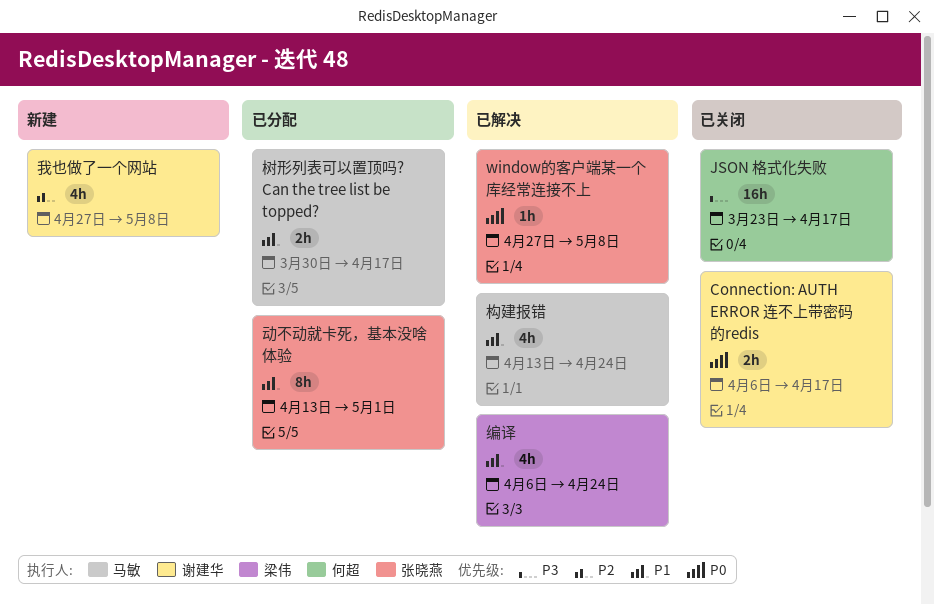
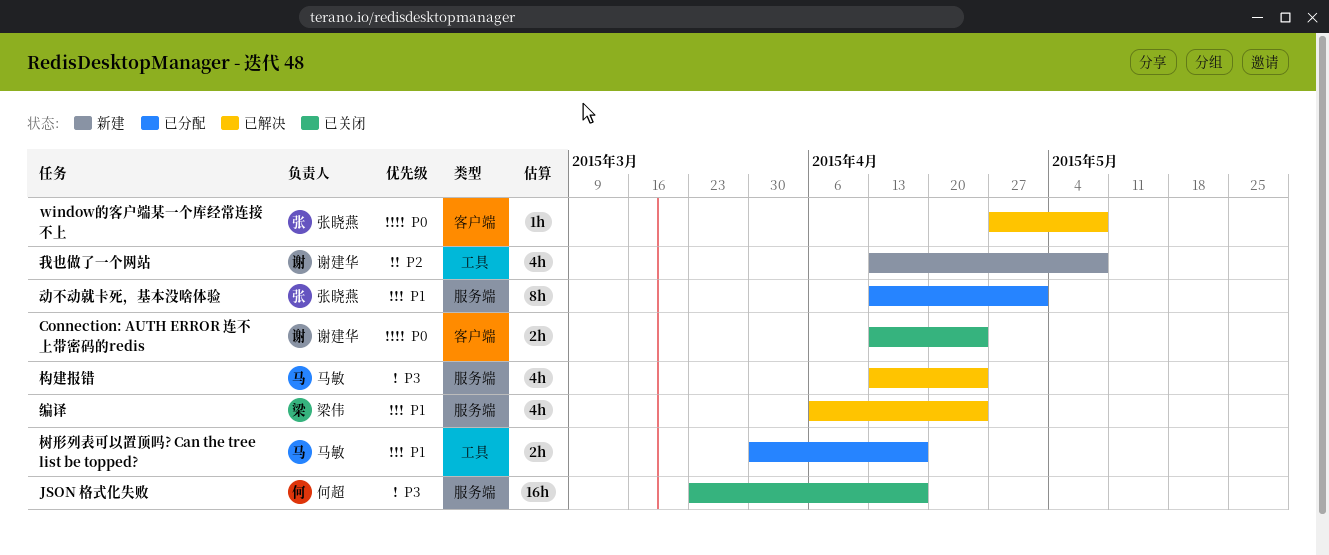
Connection: AUTH ERROR 连不上带密码的redis, start: Apr 6 -> Apr 13
Connection: AUTH ERROR 连不上带密码的redis, due: Apr 17 -> Apr 24
我也做了一个网站, start: Apr 27 -> Apr 13
构建报错, priority: P1 -> P3

